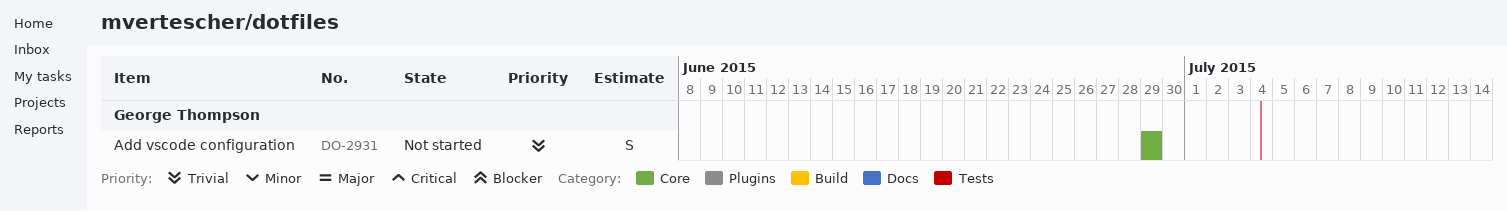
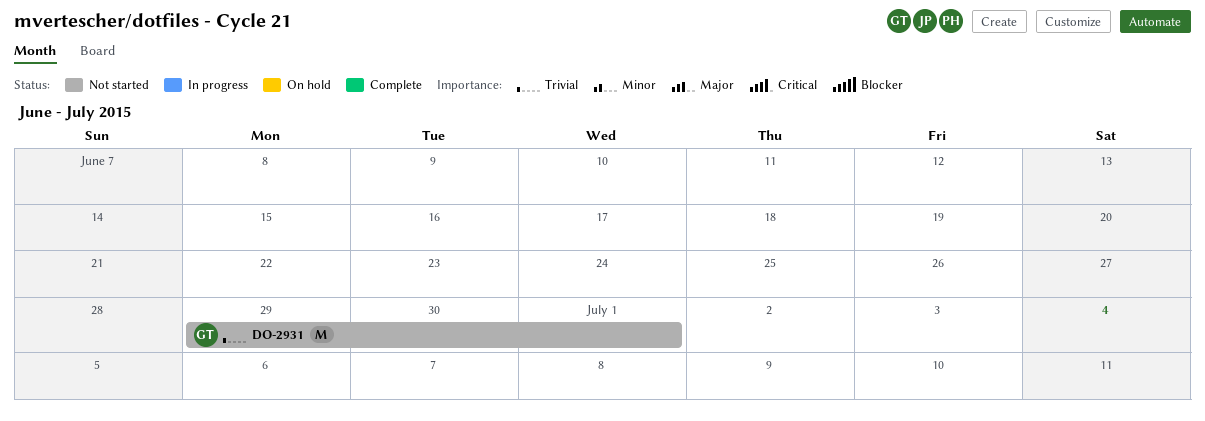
DO-2931, estimate: S -> M
DO-2931, due: Jun 29 -> Jul 1

